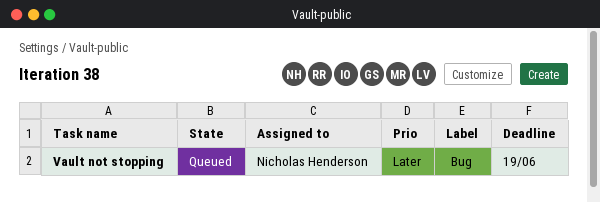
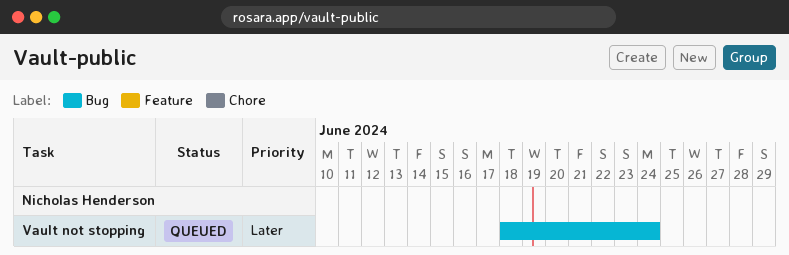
Vault not stopping, due: Jun 19 -> Jun 24

